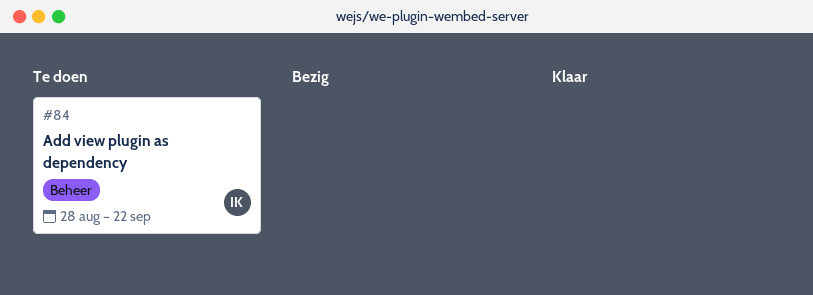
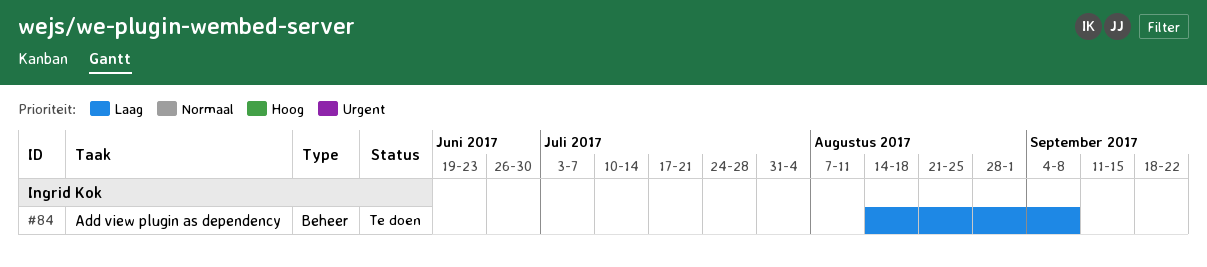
#84, start: Aug 28 -> Aug 14
#84, due: Sep 22 -> Sep 8

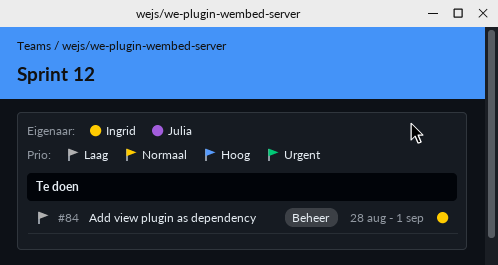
#84, start: Aug 14 -> Aug 28
#84, due: Sep 8 -> Sep 1

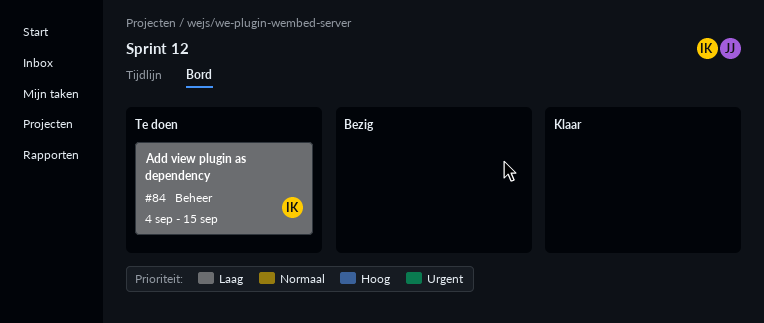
#84, start: Aug 28 -> Sep 4
#84, due: Sep 1 -> Sep 15

